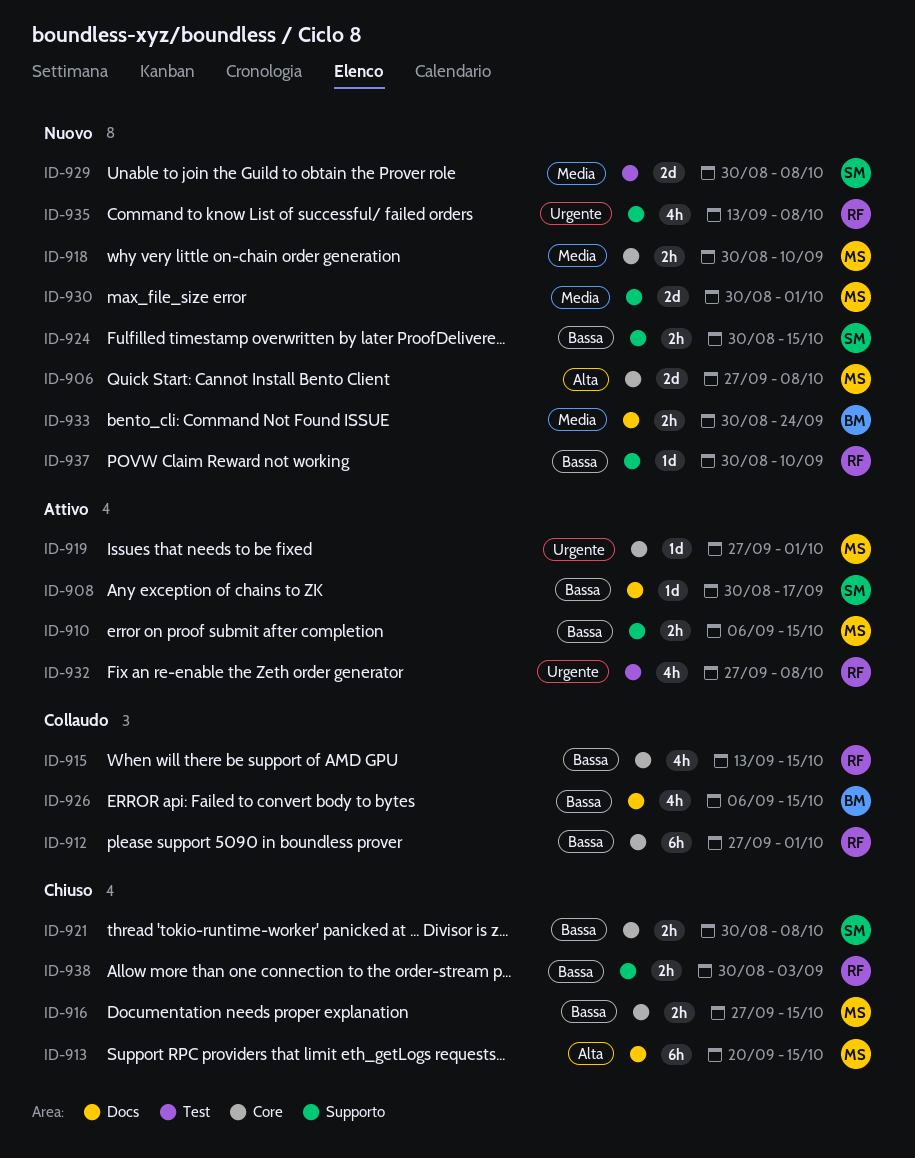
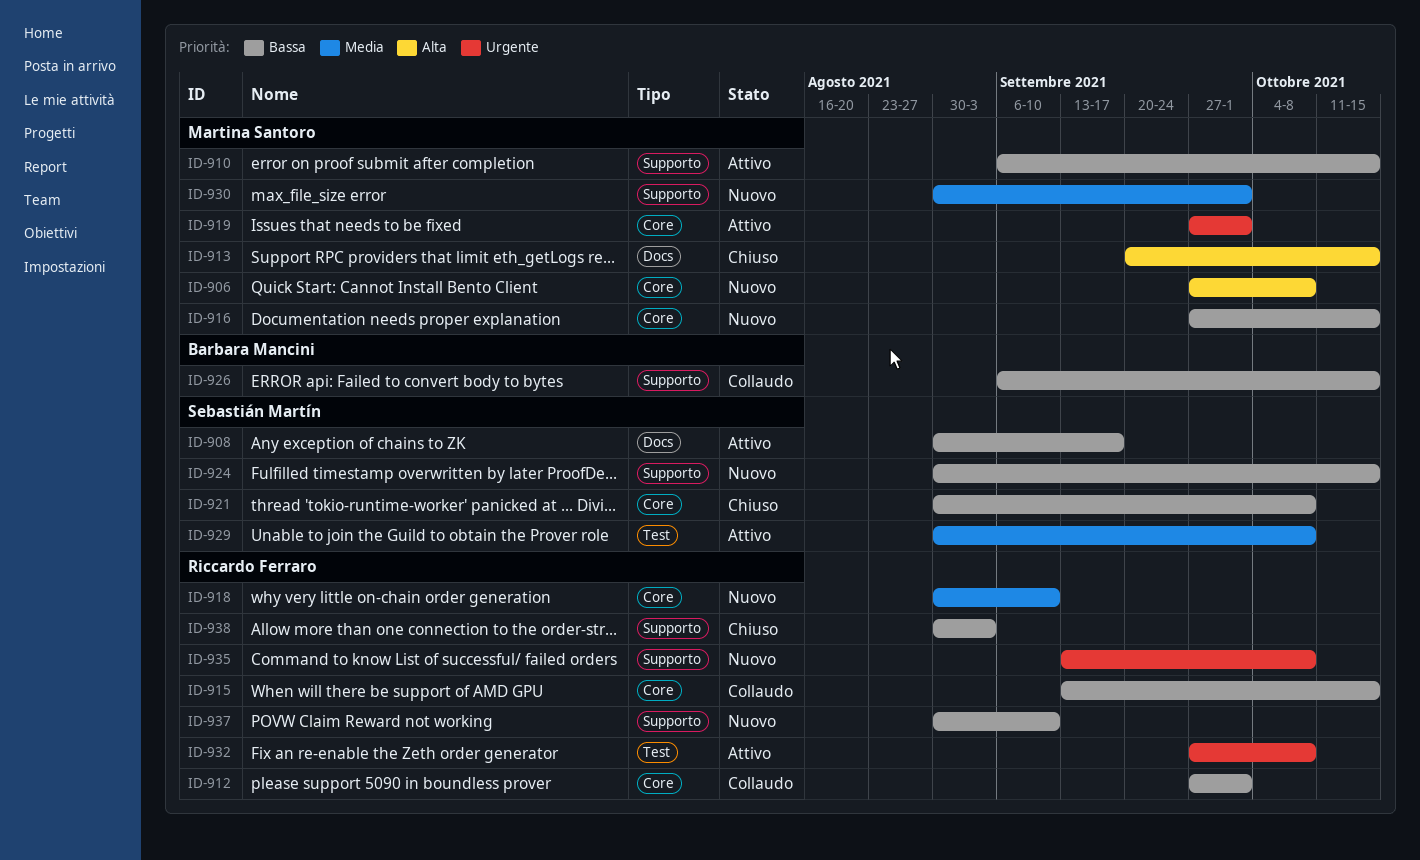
ID-916, status: Chiuso -> Nuovo
ID-918, owner: Martina Santoro -> Riccardo Ferraro
ID-926, label: Docs -> Supporto
ID-929, status: Nuovo -> Attivo
ID-933: present -> none

